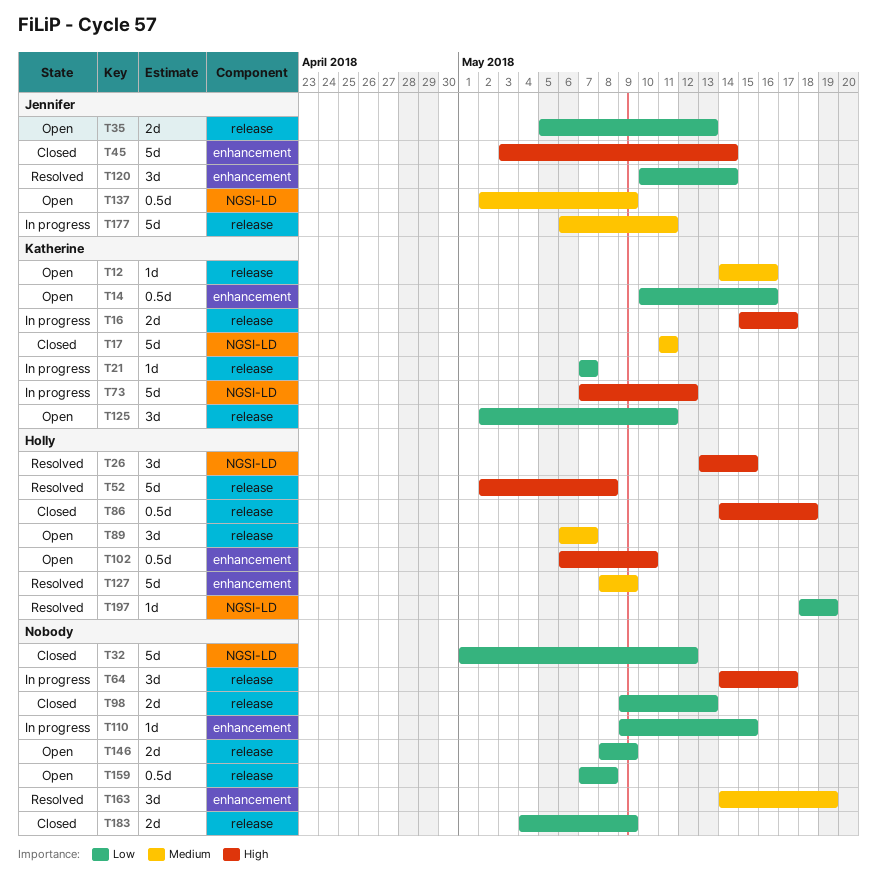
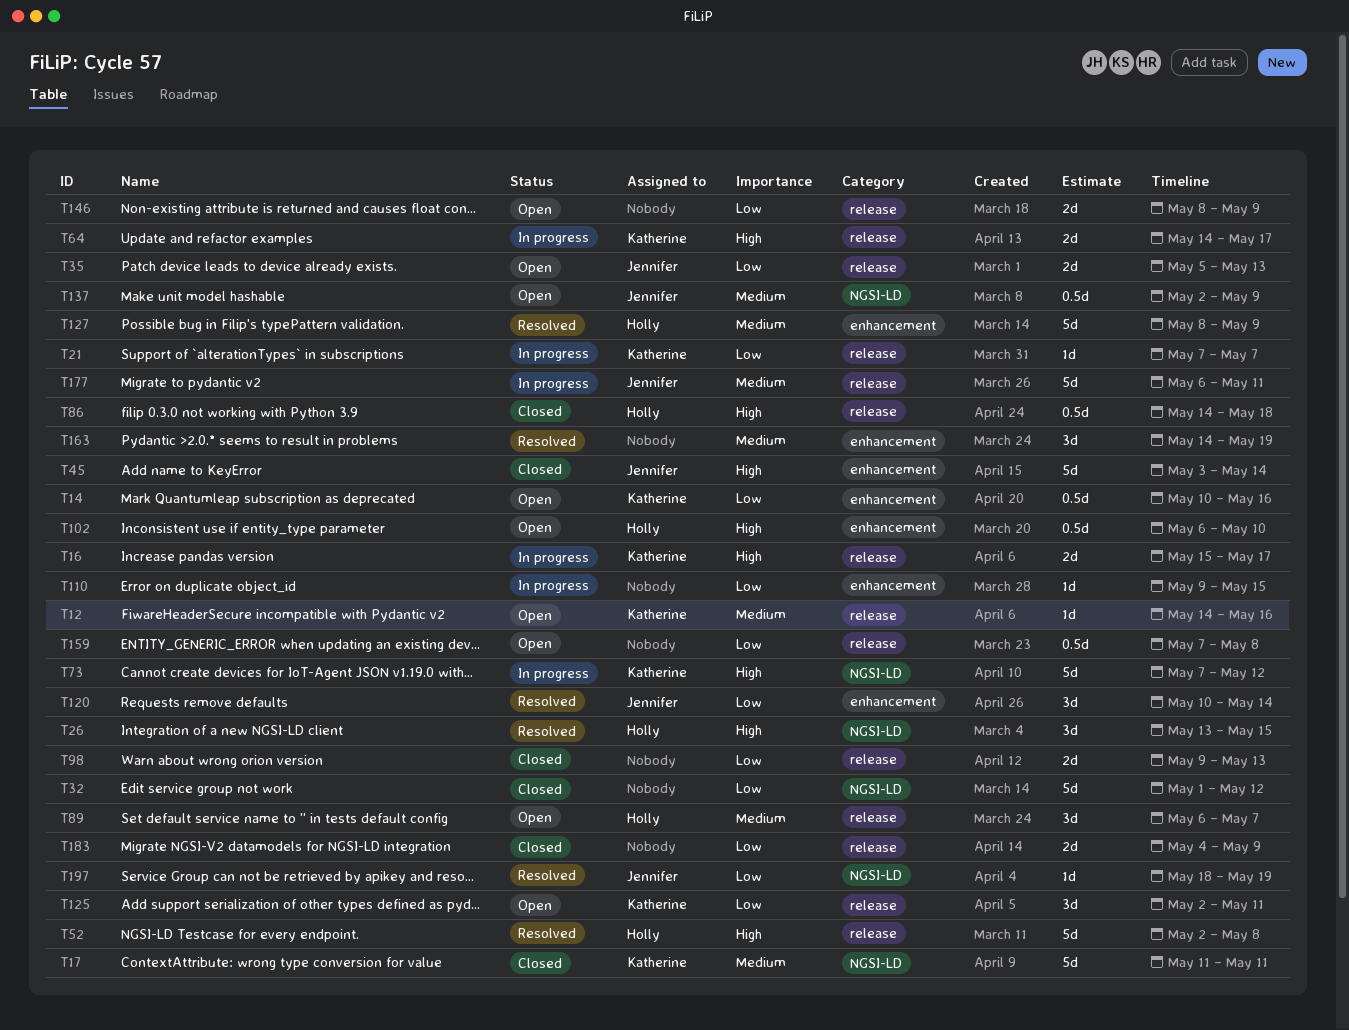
T64, owner: none -> Katherine
T64, estimate: 3d -> 2d
T197, owner: Holly -> Jennifer

